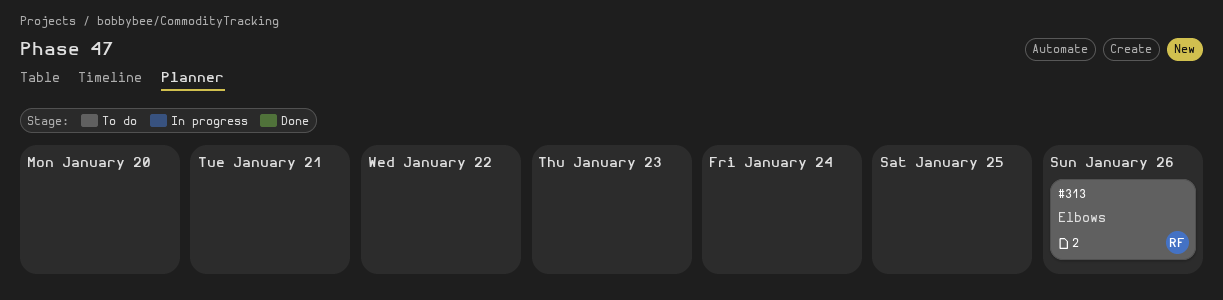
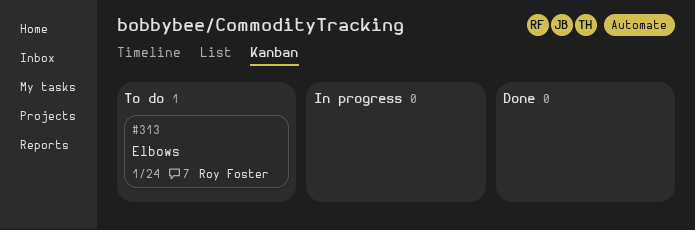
#313, due: Jan 26 -> Jan 24

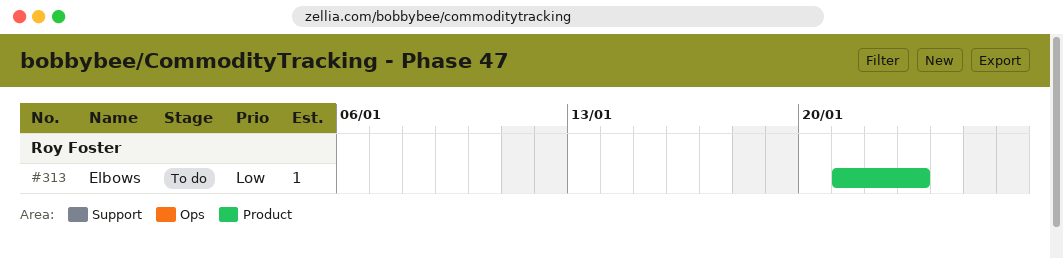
#313, due: Jan 24 -> Jan 23

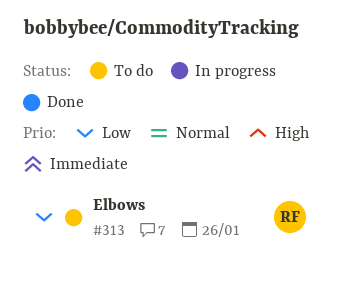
#313, due: Jan 23 -> Jan 26

